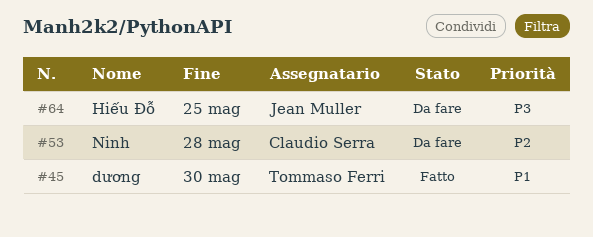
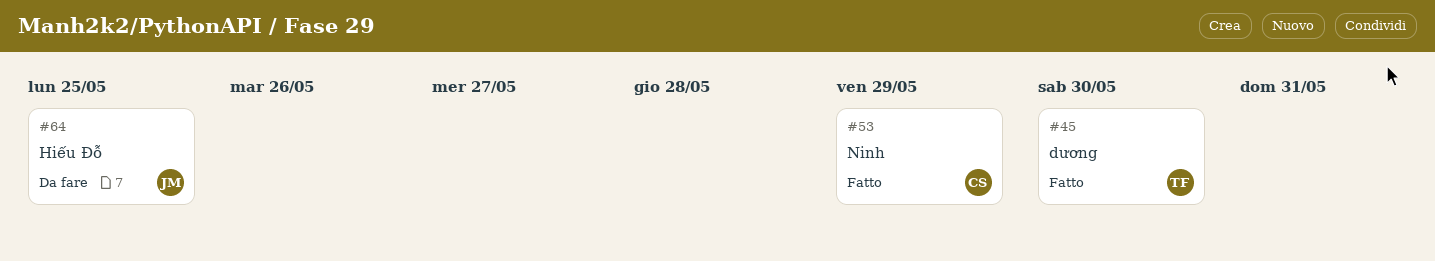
#53, status: Da fare -> Fatto
#53, due: May 28 -> May 29

